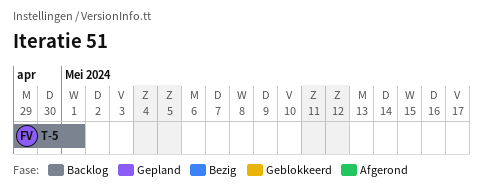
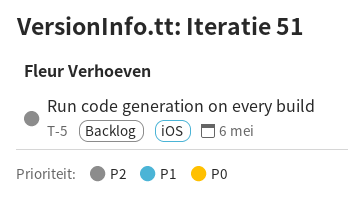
T-5, due: May 1 -> May 6

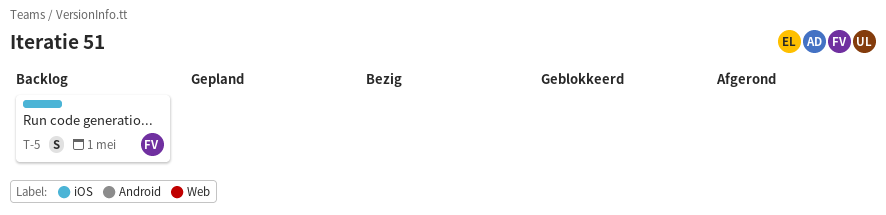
T-5, due: May 6 -> May 1

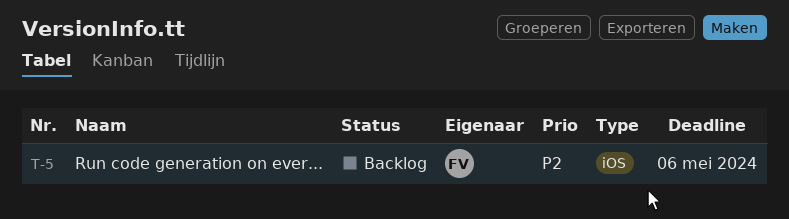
T-5, due: May 1 -> May 6

